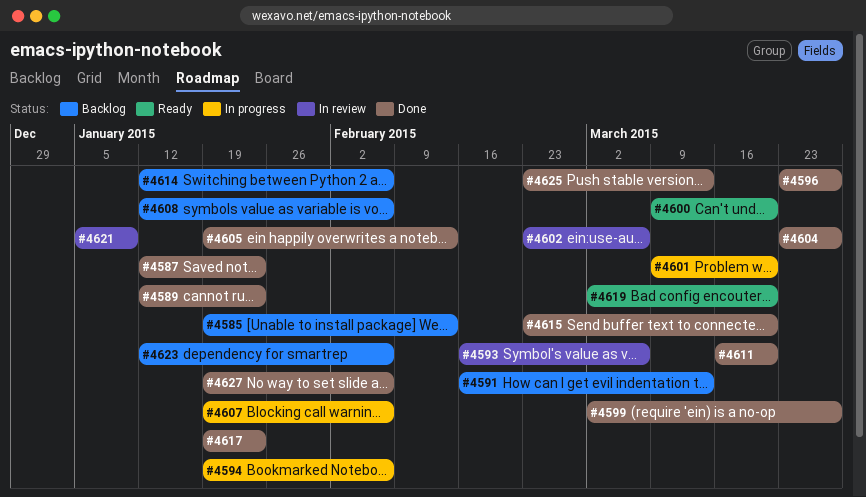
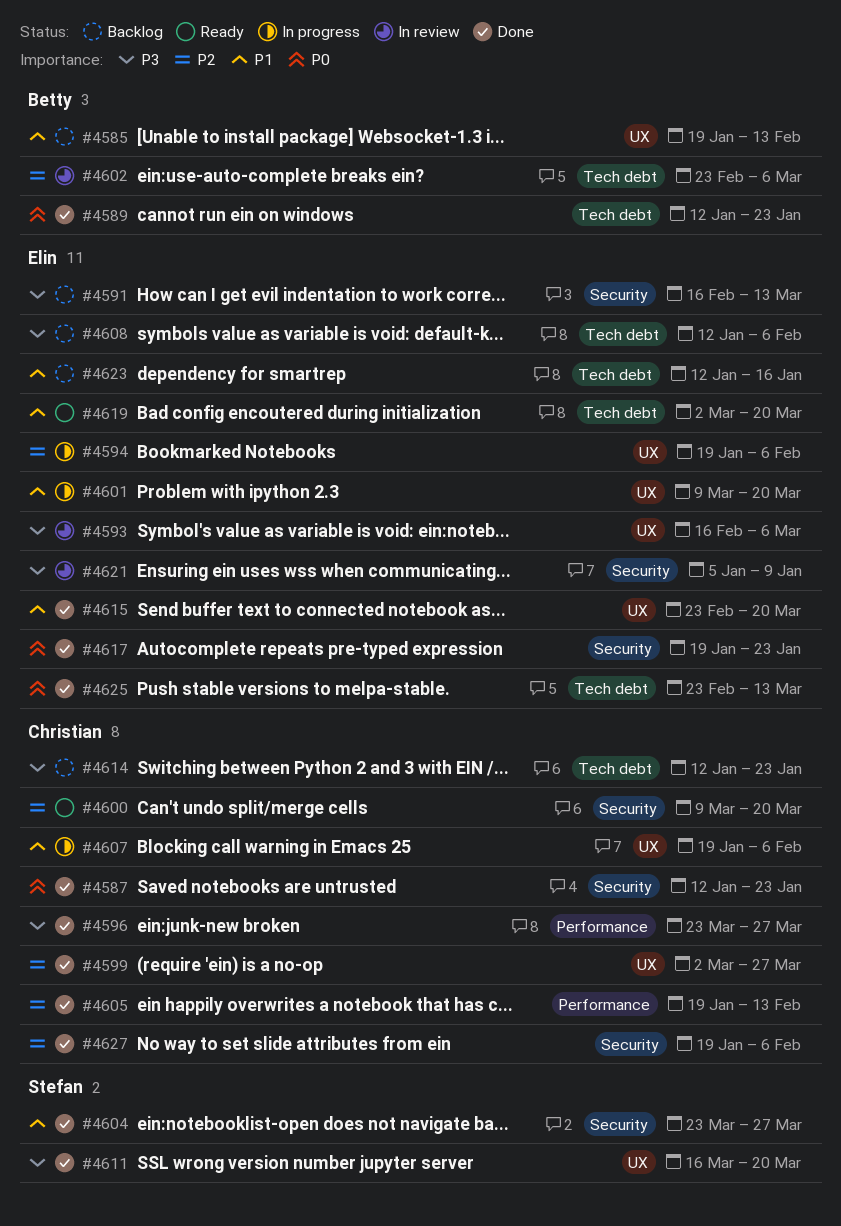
#4614, due: Feb 6 -> Jan 23
#4623, due: Feb 6 -> Jan 16

